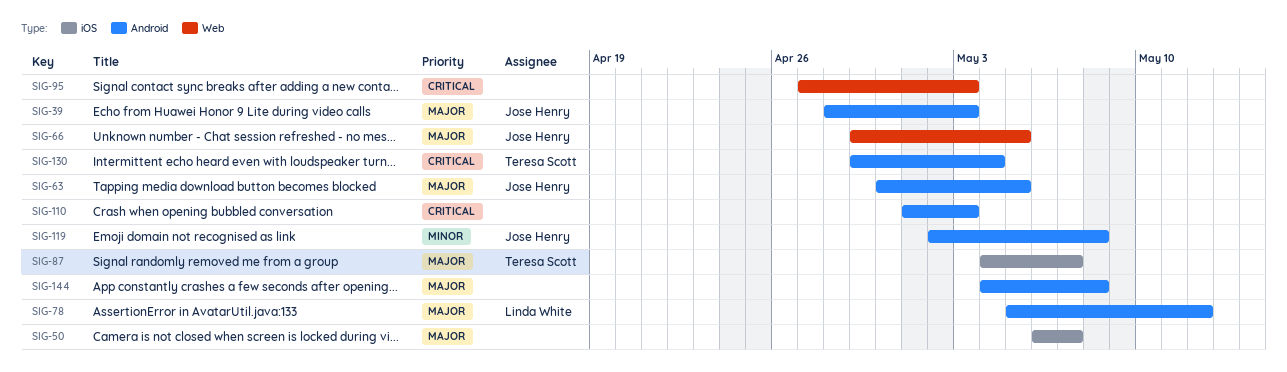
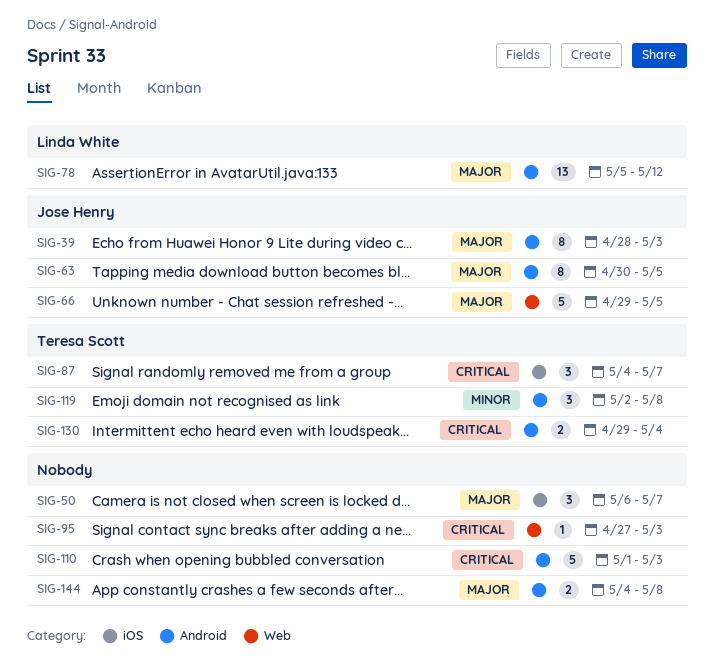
SIG-87, priority: Major -> Critical
SIG-119, owner: Jose Henry -> Teresa Scott

